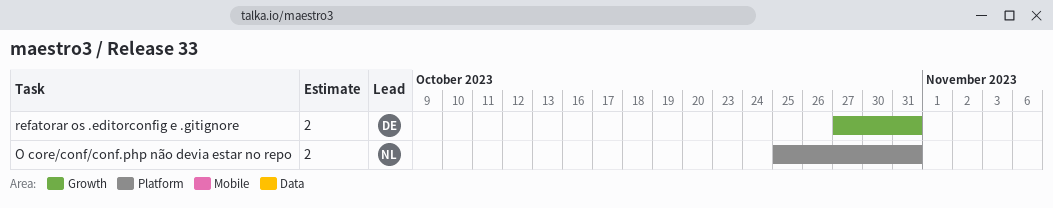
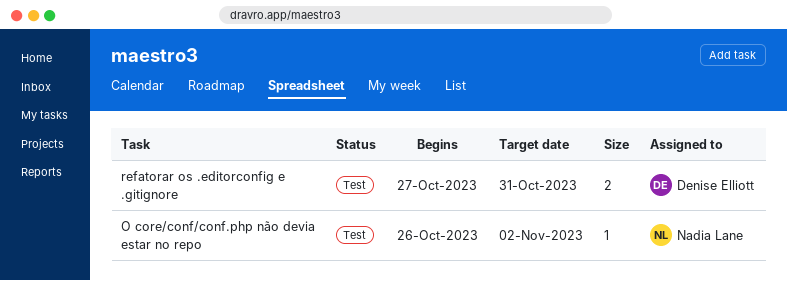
O core/conf/conf.php não devia estar no repo, estimate: 2 -> 1
O core/conf/conf.php não devia estar no repo, start: Oct 25 -> Oct 26
O core/conf/conf.php não devia estar no repo, due: Oct 31 -> Nov 2

